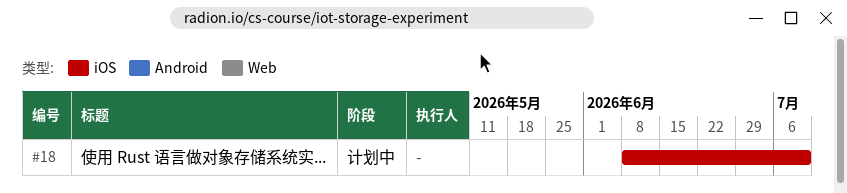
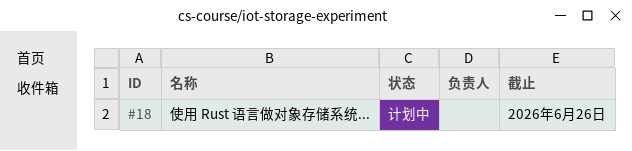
#18, due: Jul 10 -> Jun 26

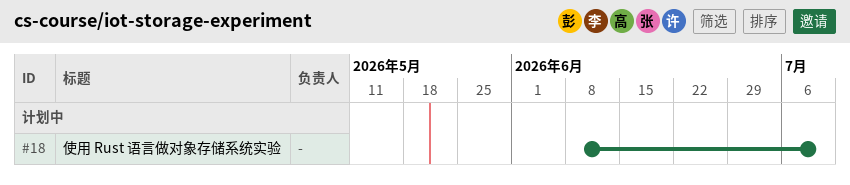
#18, due: Jun 26 -> Jul 10

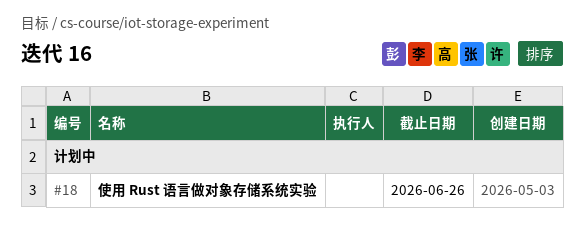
#18, due: Jul 10 -> Jun 26

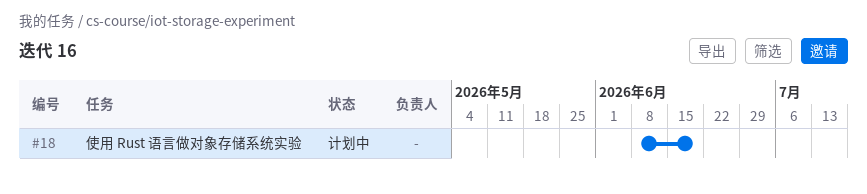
#18, due: Jun 26 -> Jun 19

